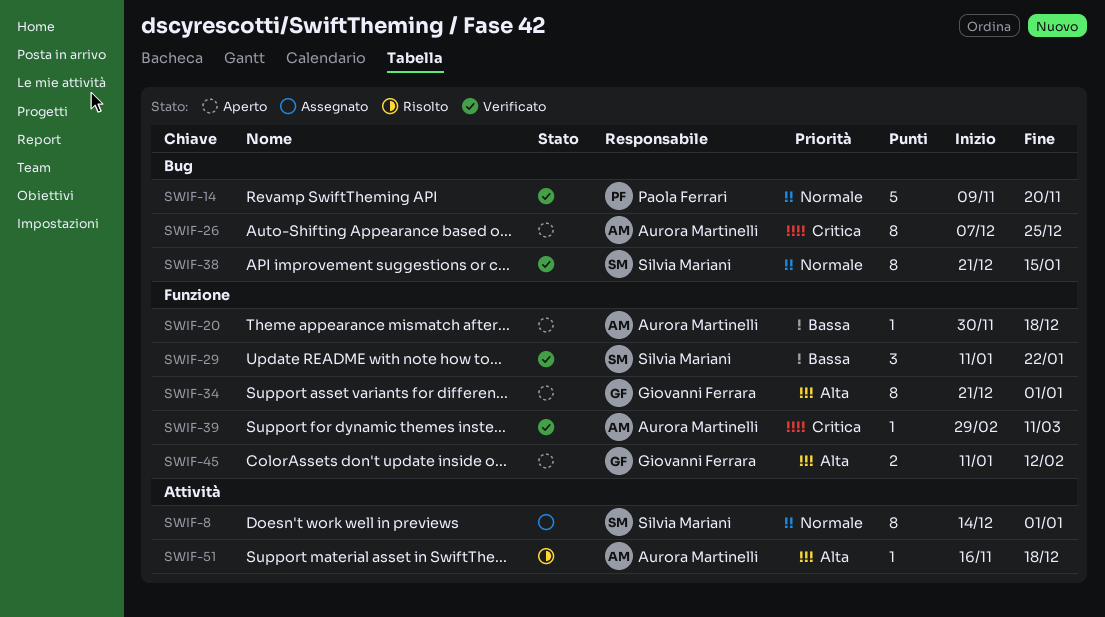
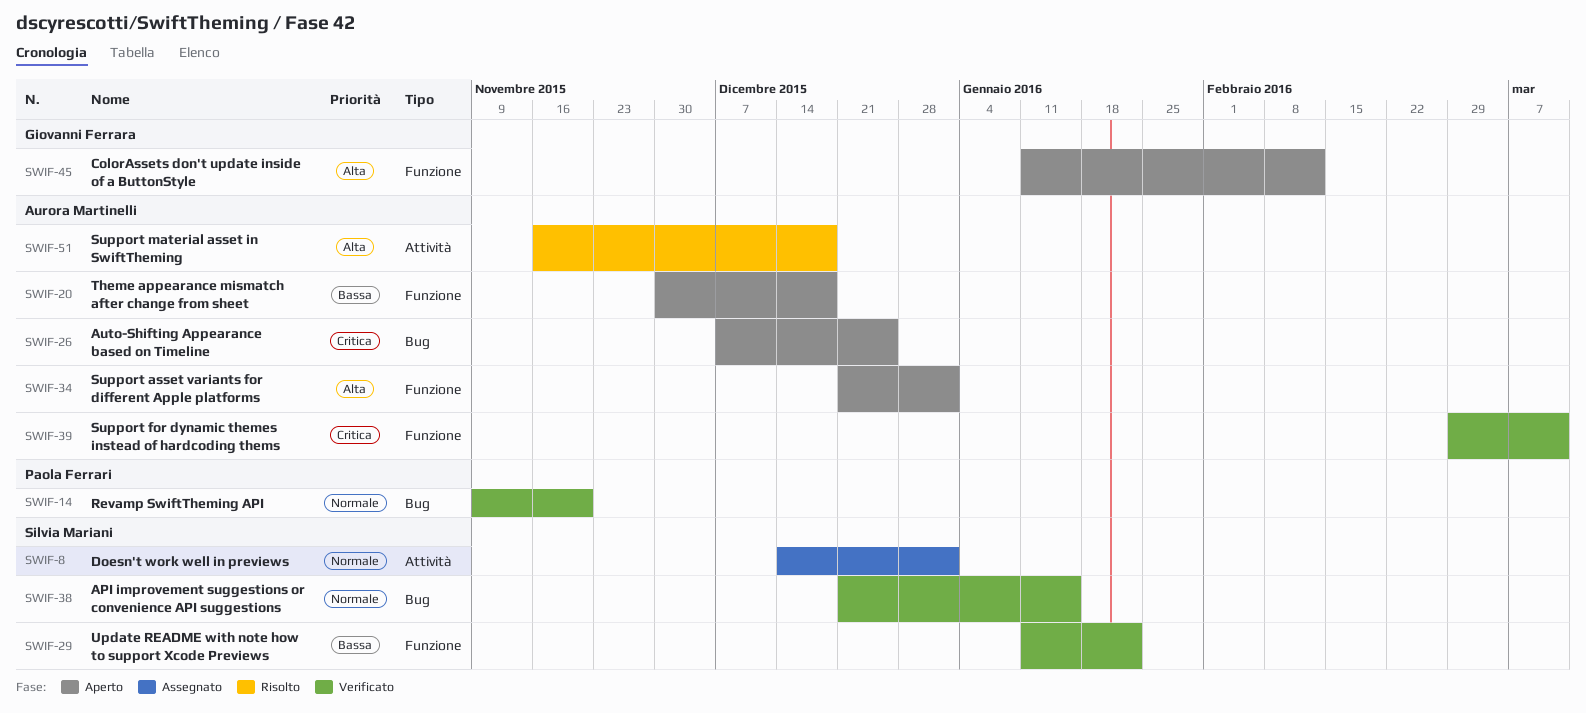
SWIF-34, owner: Giovanni Ferrara -> Aurora Martinelli

